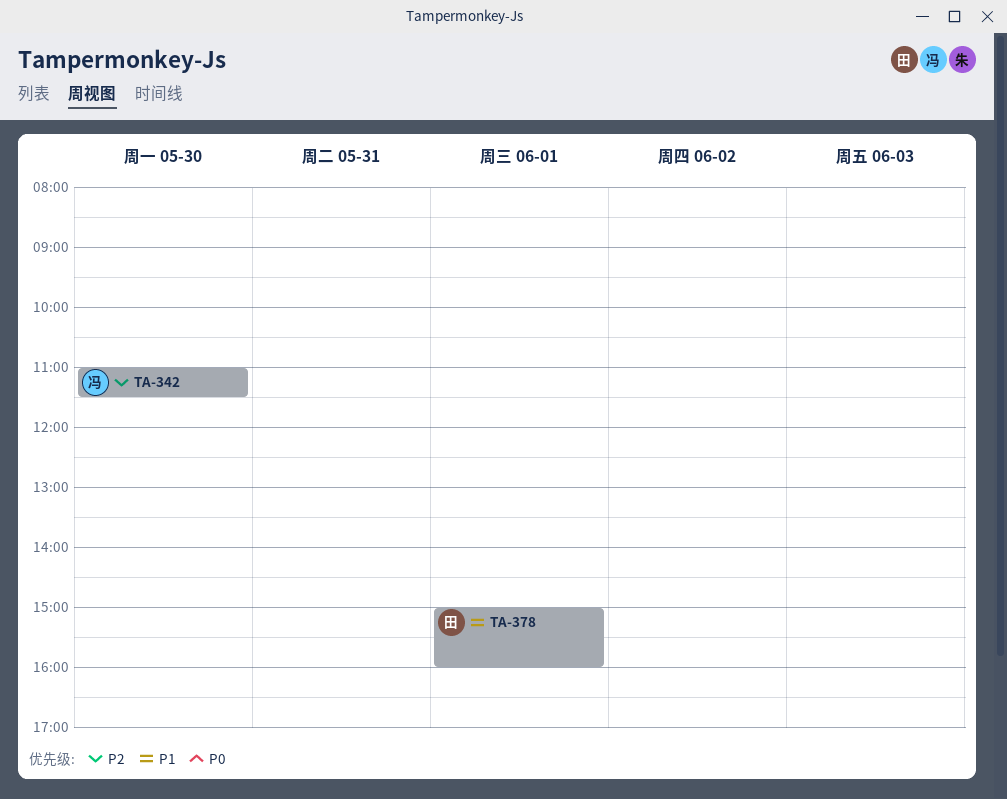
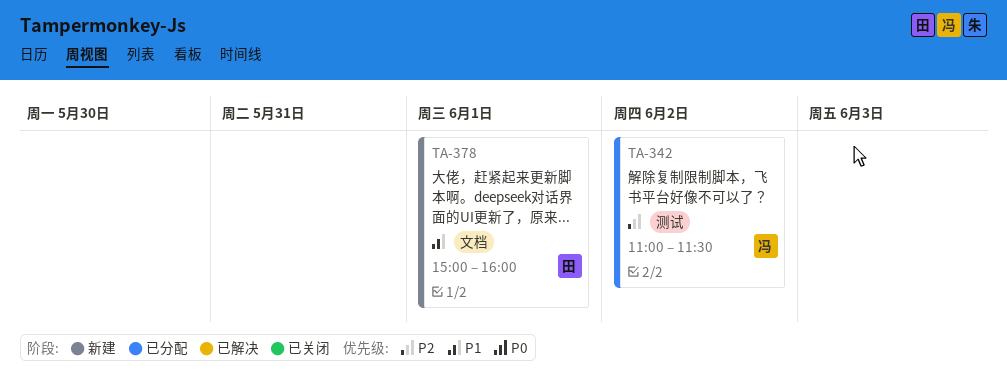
TA-342, day: May 30 -> Jun 2

